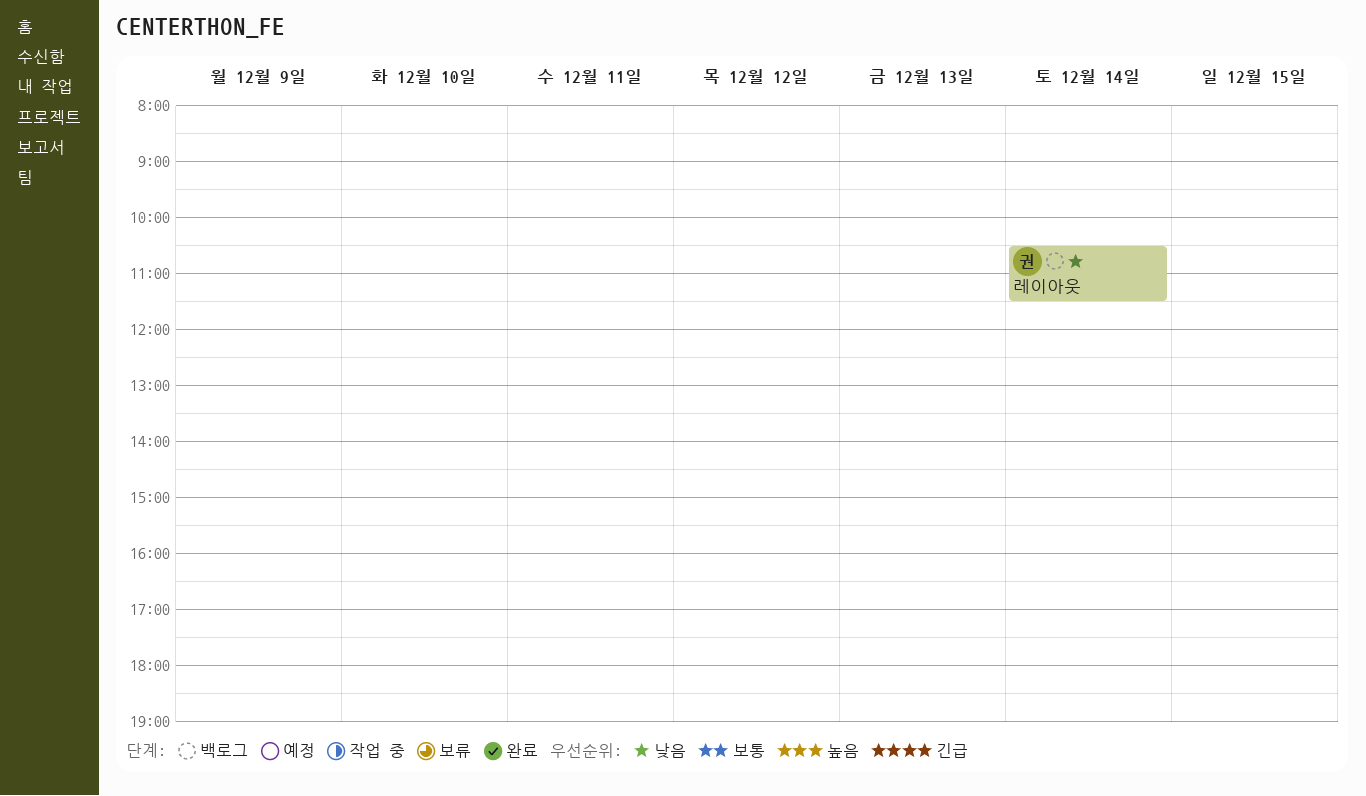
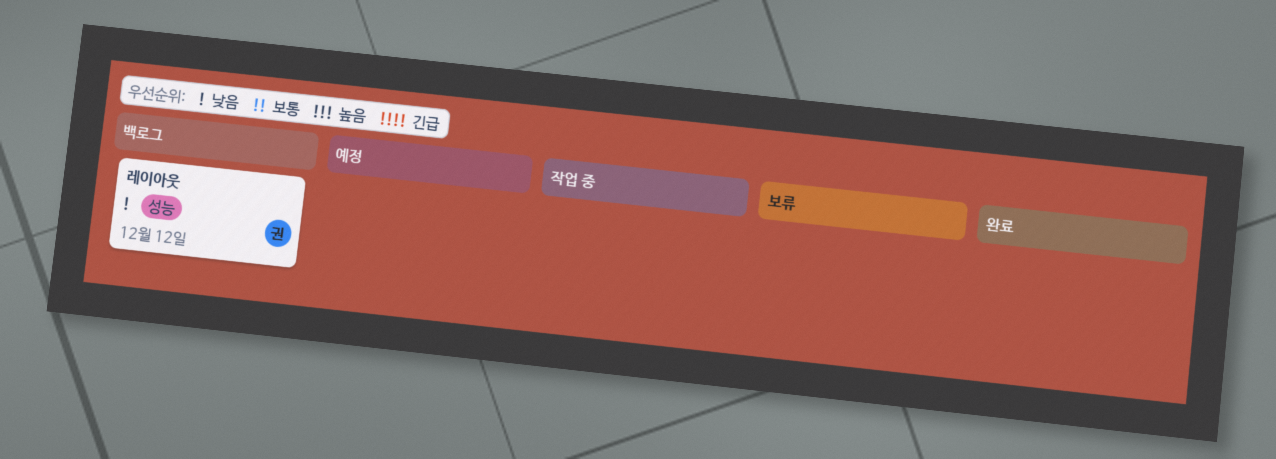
레이아웃, day: Dec 14 -> Dec 12

